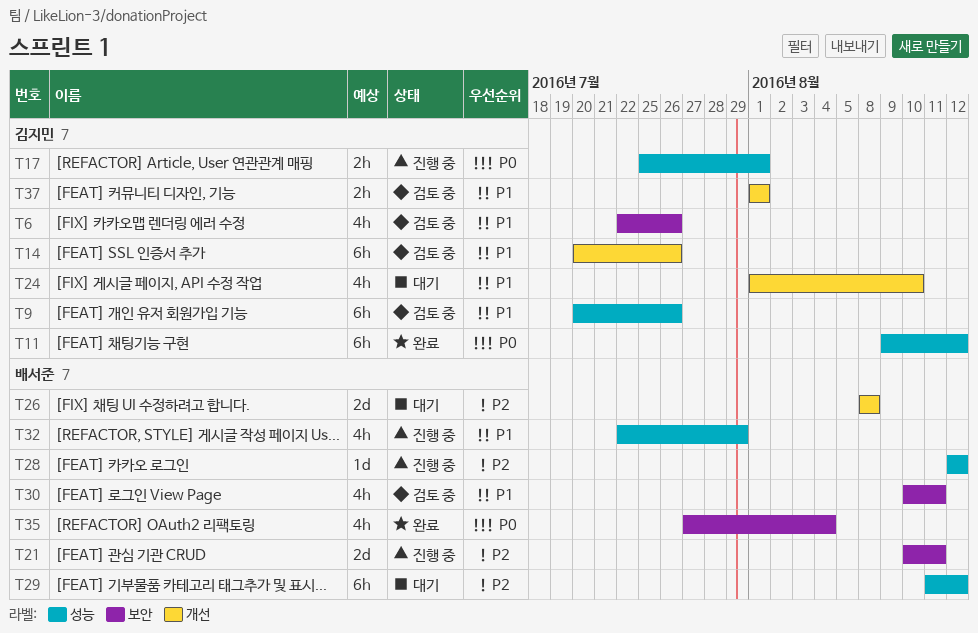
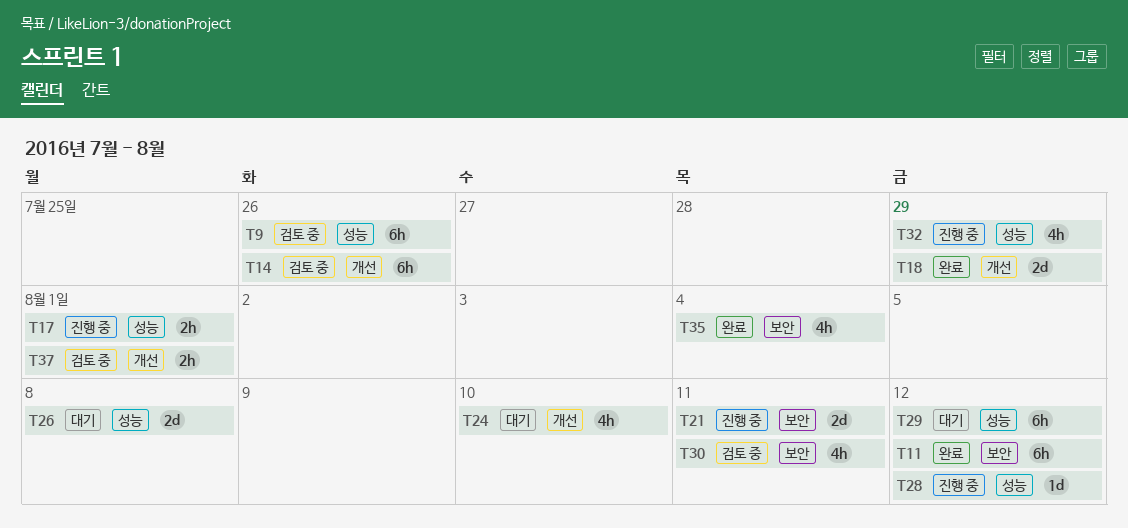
T6: present -> none
T11, label: 성능 -> 보안
T18: none -> present
T26, label: 개선 -> 성능

